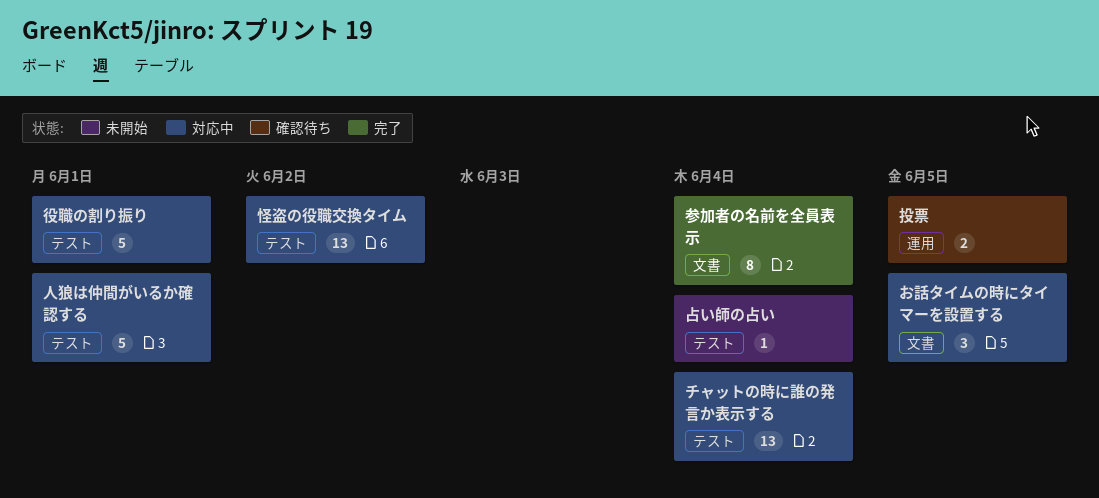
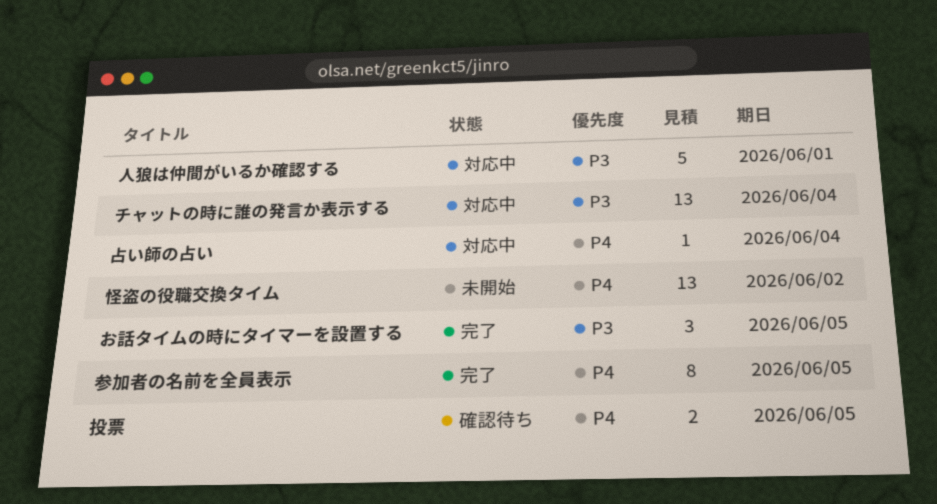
お話タイムの時にタイマーを設置する, status: 対応中 -> 完了
占い師の占い, status: 未開始 -> 対応中
参加者の名前を全員表示, due: Jun 4 -> Jun 5
役職の割り振り: present -> none
怪盗の役職交換タイム, status: 対応中 -> 未開始

